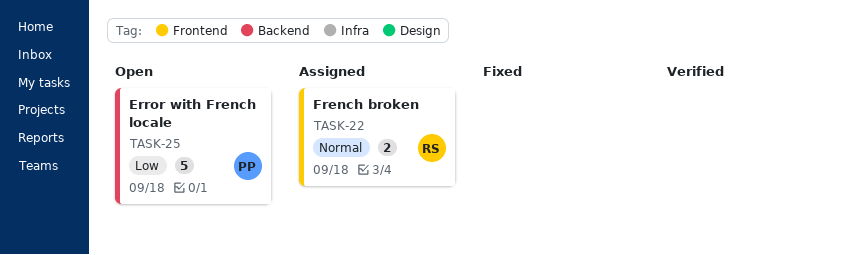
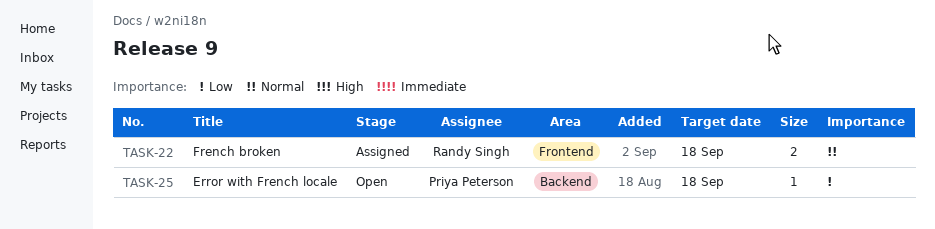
TASK-25, estimate: 5 -> 1

